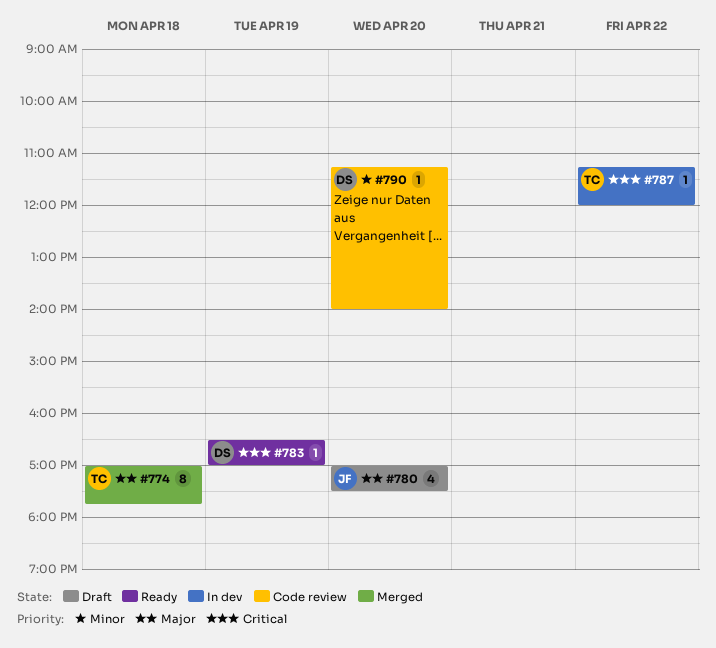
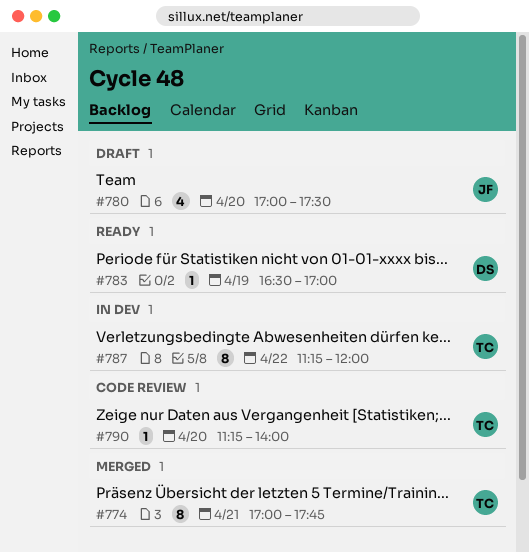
#774, day: Apr 18 -> Apr 21
#787, estimate: 1 -> 8
#790, owner: DS -> TC

